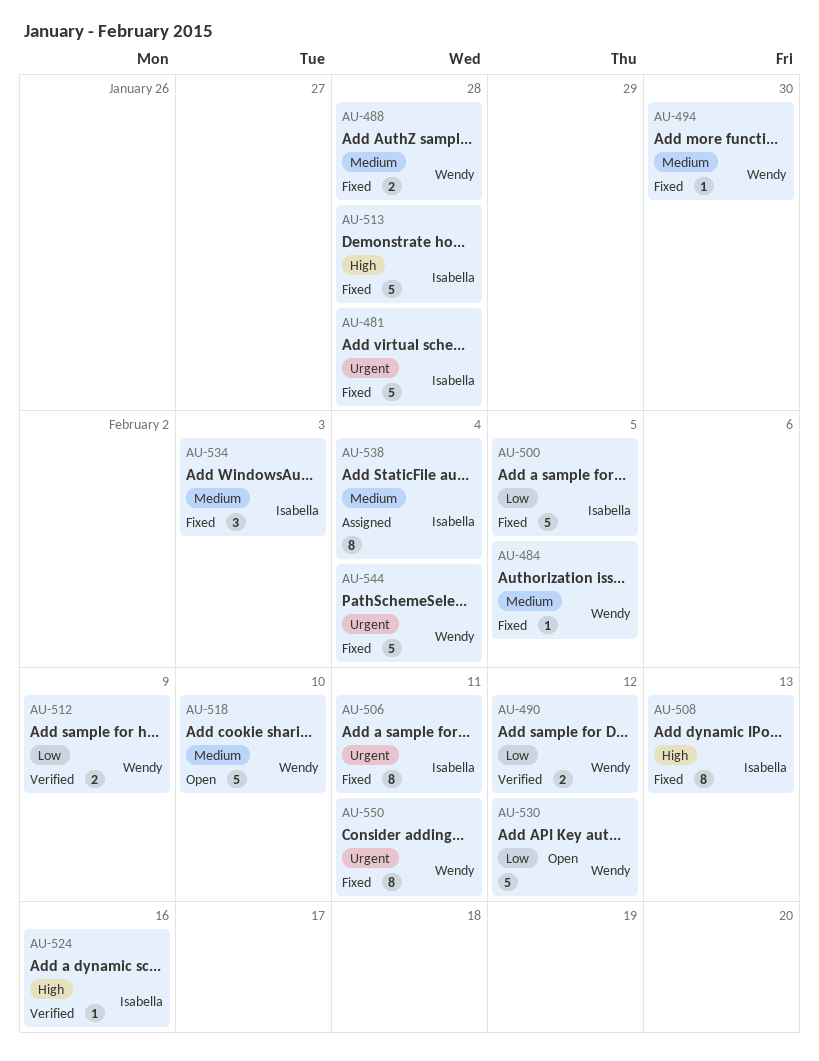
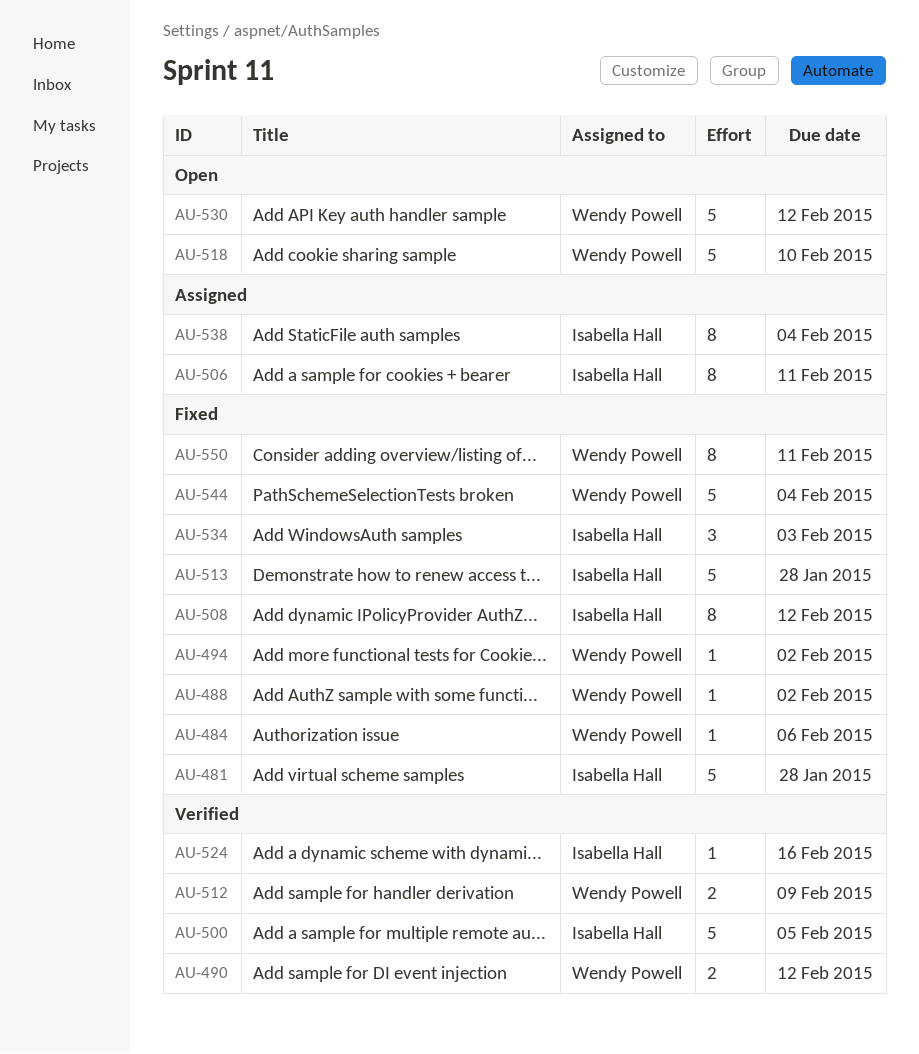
AU-484, due: Feb 5 -> Feb 6
AU-488, estimate: 2 -> 1
AU-488, due: Jan 28 -> Feb 2
AU-494, due: Jan 30 -> Feb 2
AU-500, status: Fixed -> Verified
AU-506, status: Fixed -> Assigned
AU-508, due: Feb 13 -> Feb 12

